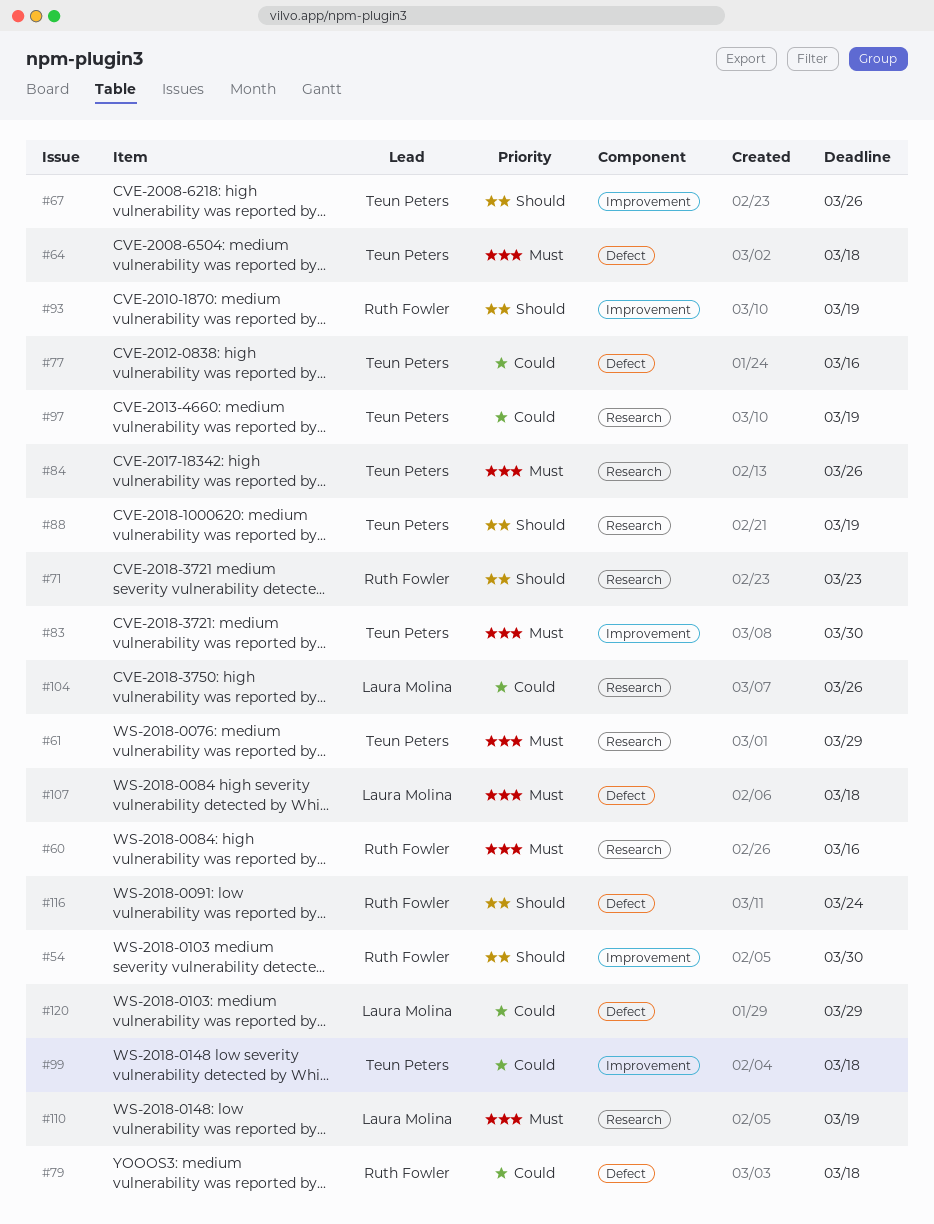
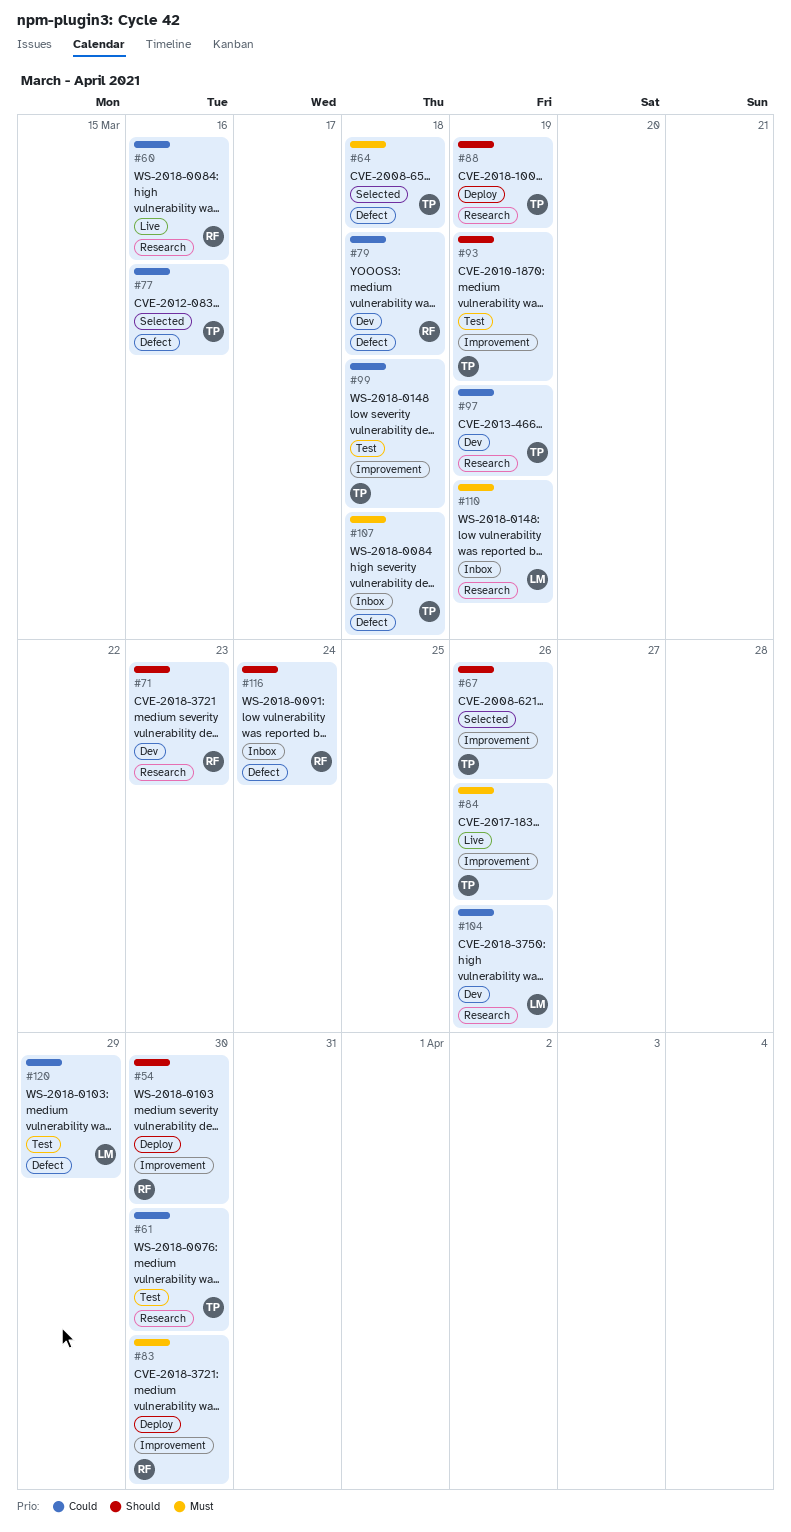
#60, priority: Must -> Could
#61, priority: Must -> Could
#61, due: Mar 29 -> Mar 30
#83, owner: Teun Peters -> Ruth Fowler
#84, label: Research -> Improvement
#93, owner: Ruth Fowler -> Teun Peters
#107, owner: Laura Molina -> Teun Peters

